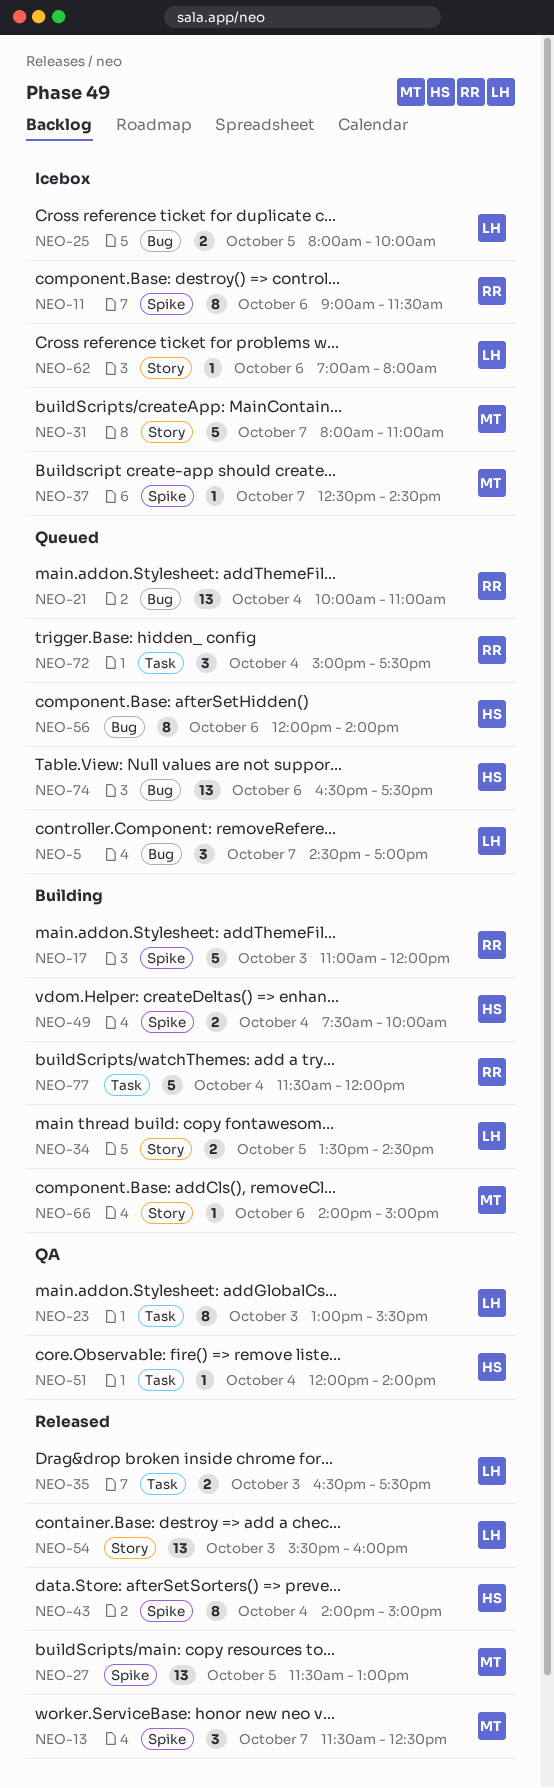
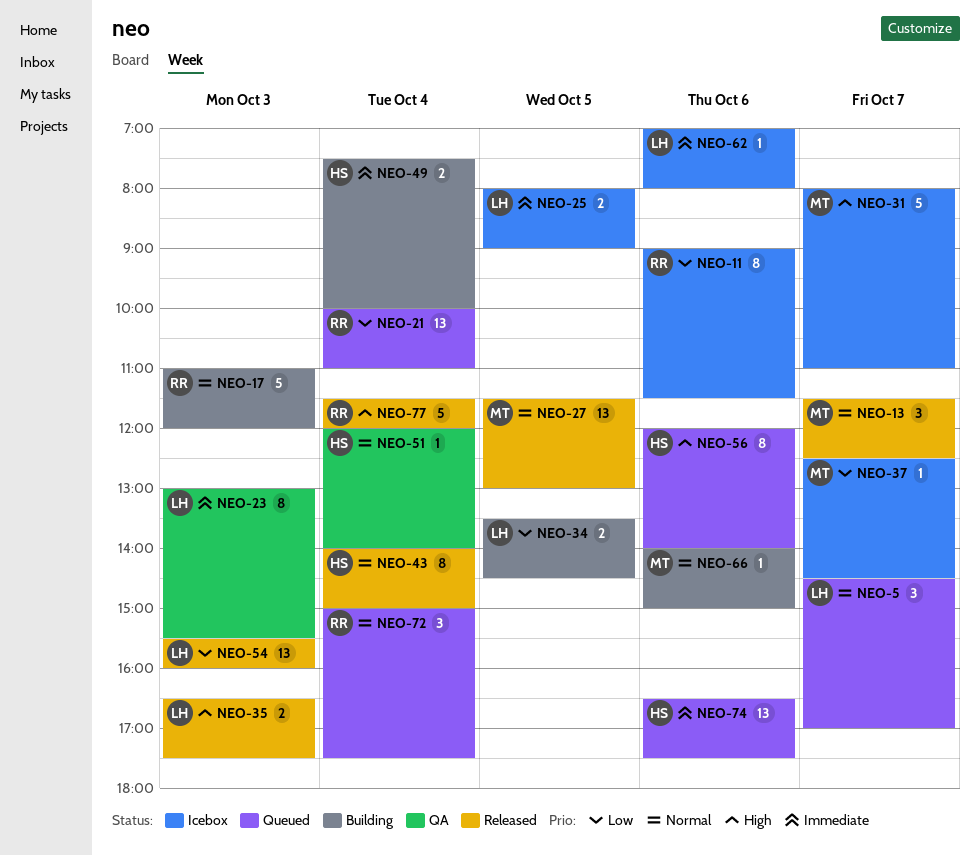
NEO-25, ends: 10:00 -> 09:00
NEO-77, status: Building -> Released

